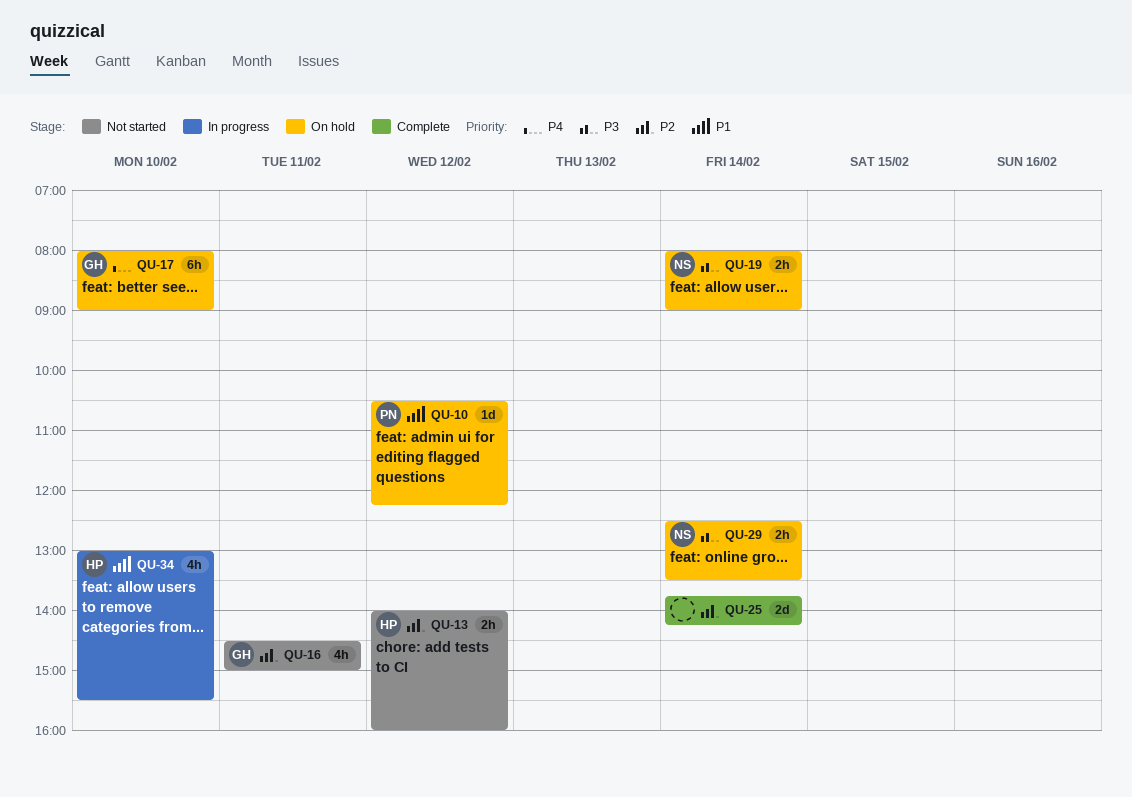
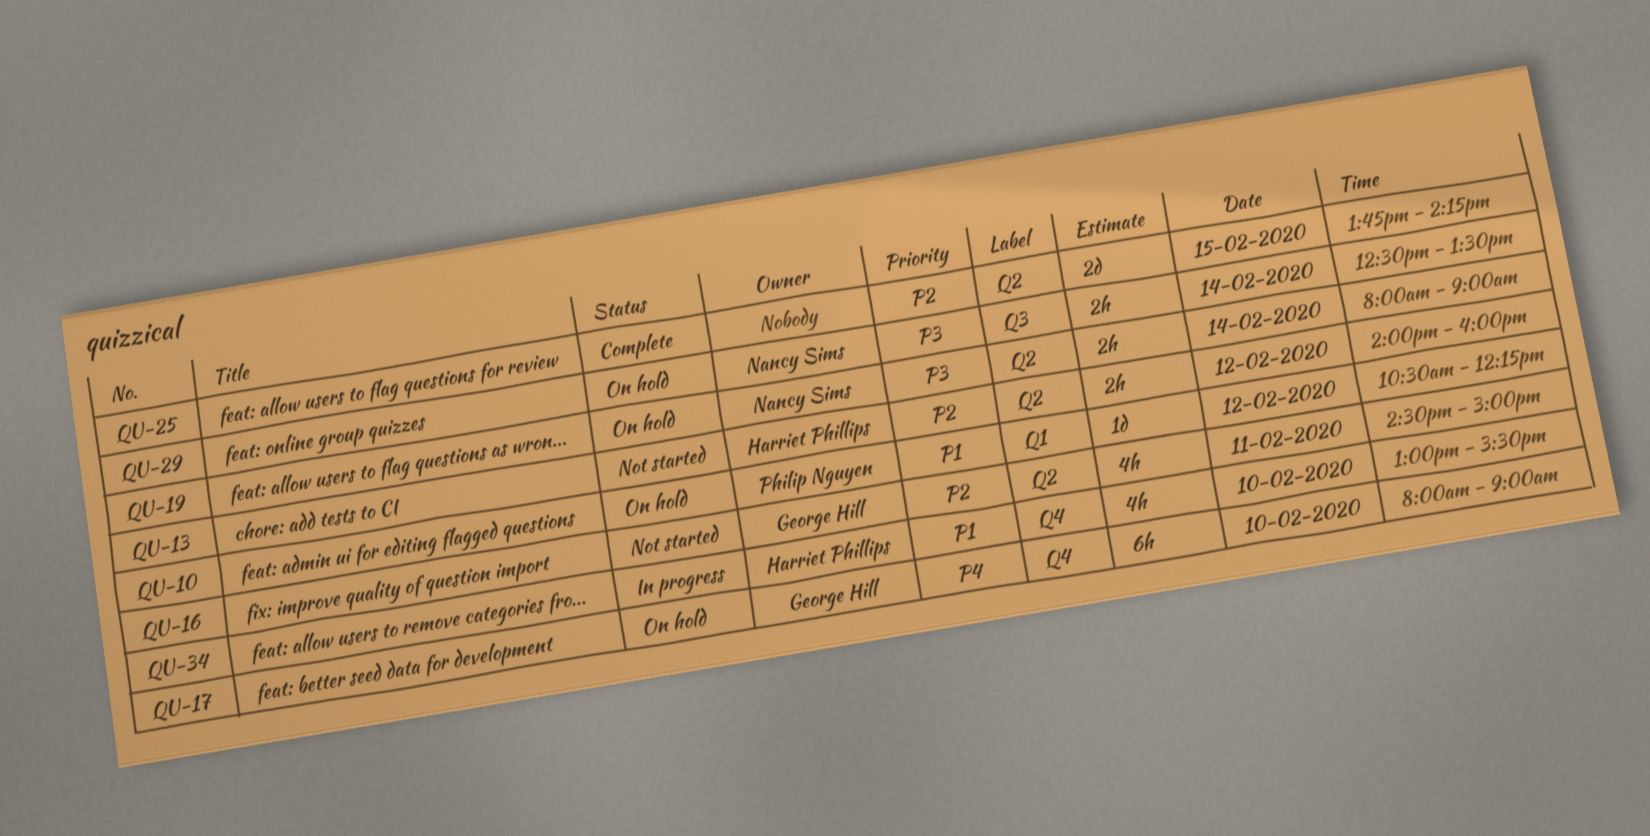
QU-25, day: Feb 14 -> Feb 15

